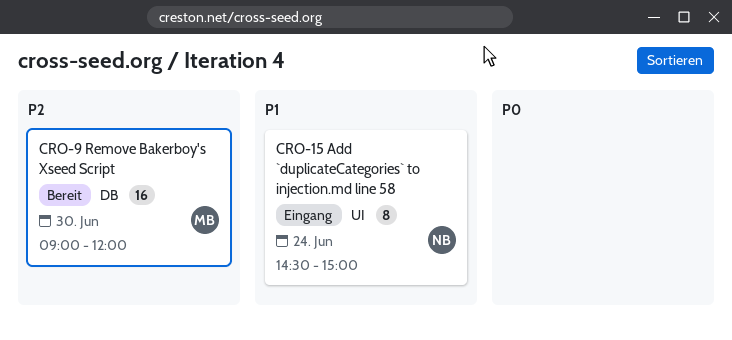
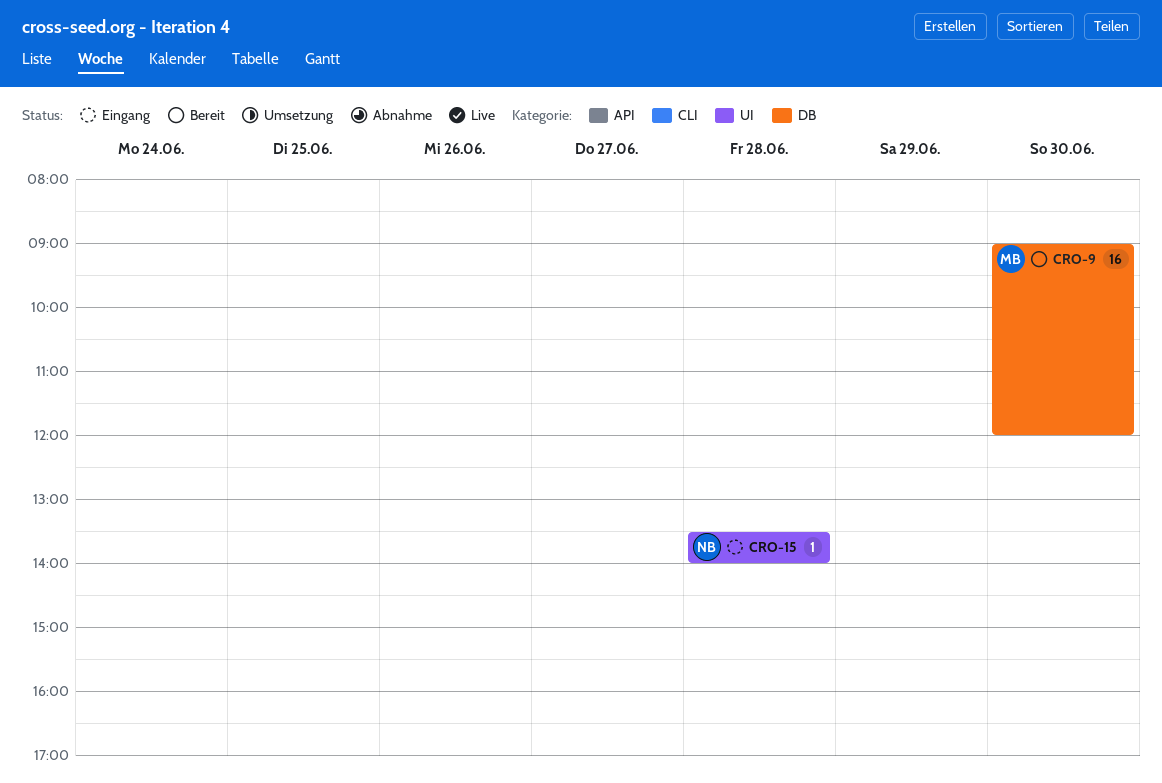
CRO-15, estimate: 8 -> 1
CRO-15, day: Jun 24 -> Jun 28
CRO-15, begins: 14:30 -> 13:30
CRO-15, ends: 15:00 -> 14:00

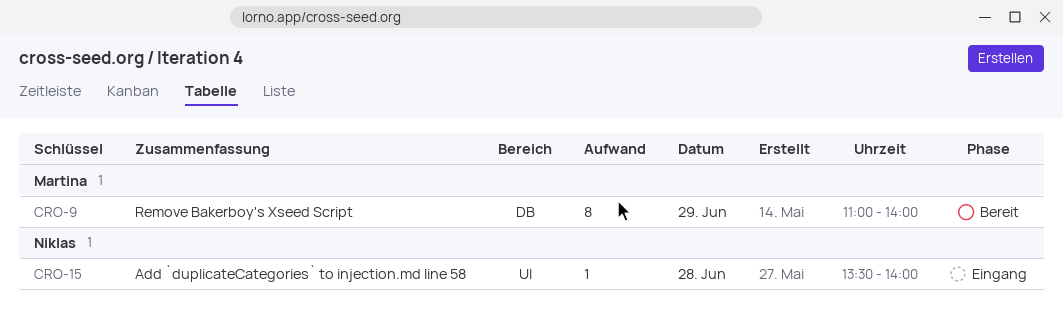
CRO-9, estimate: 16 -> 8
CRO-9, day: Jun 30 -> Jun 29
CRO-9, begins: 09:00 -> 11:00
CRO-9, ends: 12:00 -> 14:00

